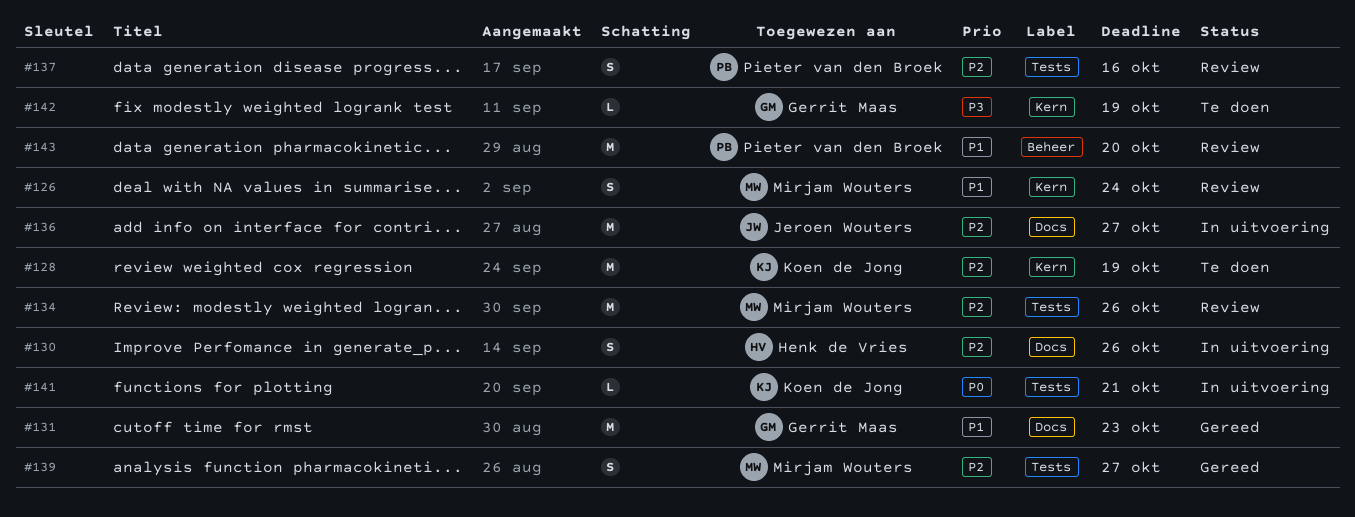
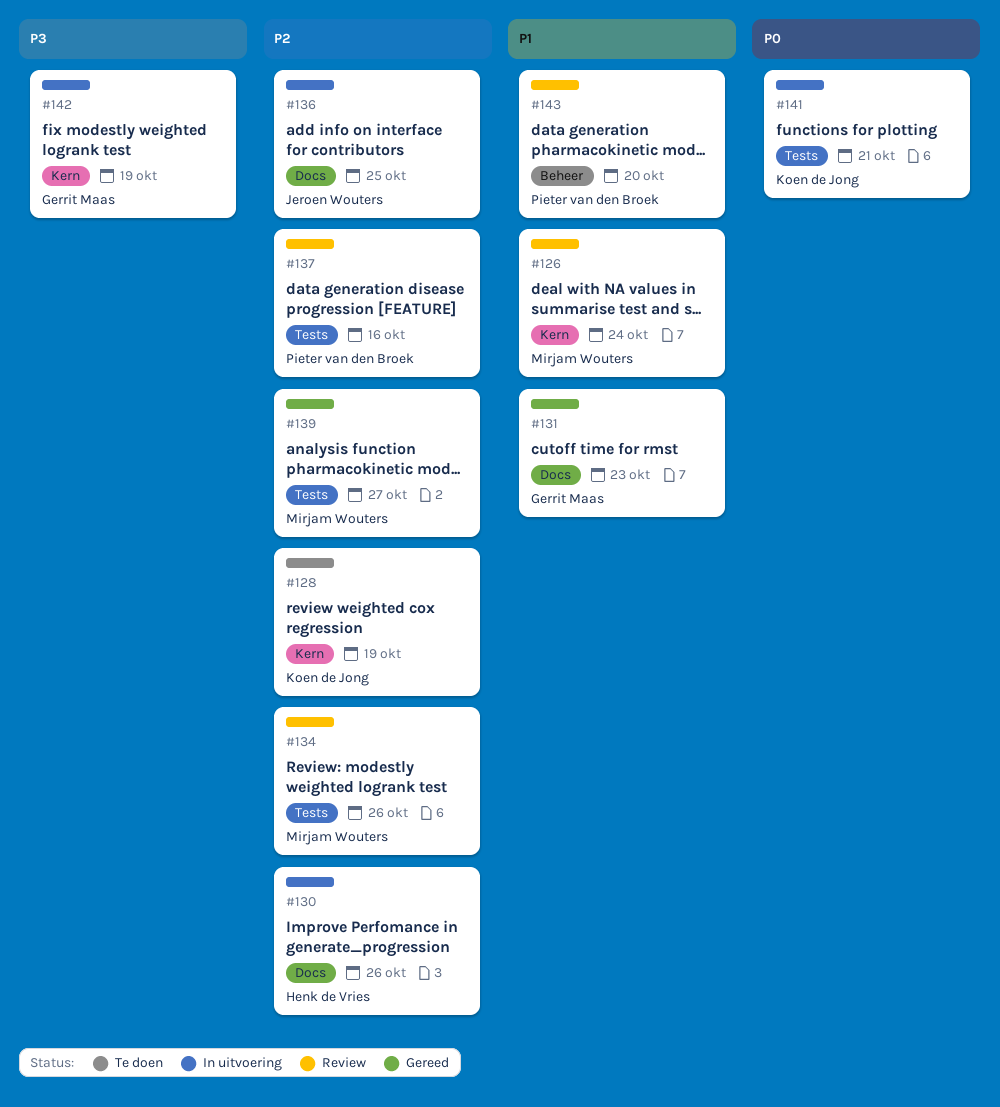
#136, due: Oct 27 -> Oct 25
#142, status: Te doen -> In uitvoering

